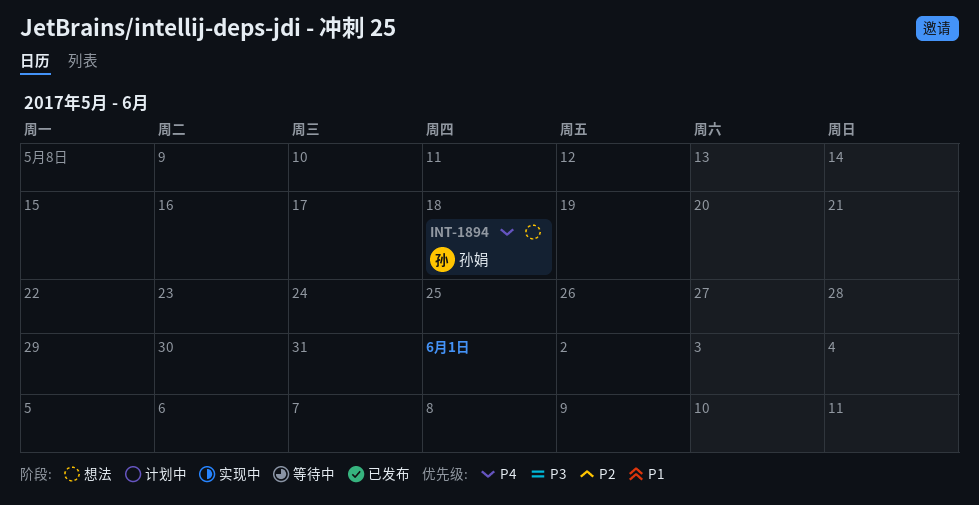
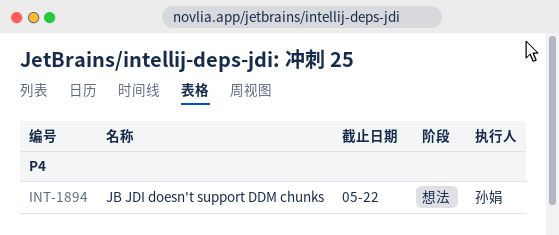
INT-1894, due: May 18 -> May 22

